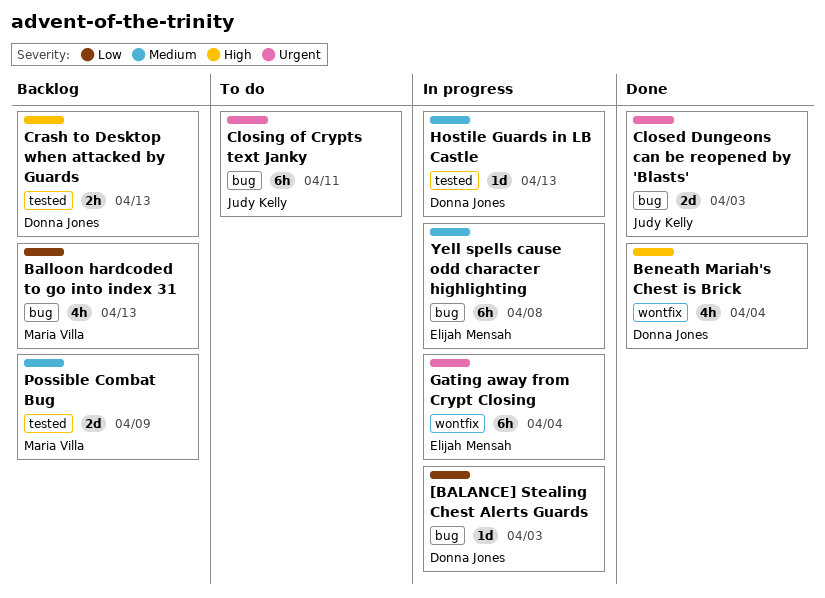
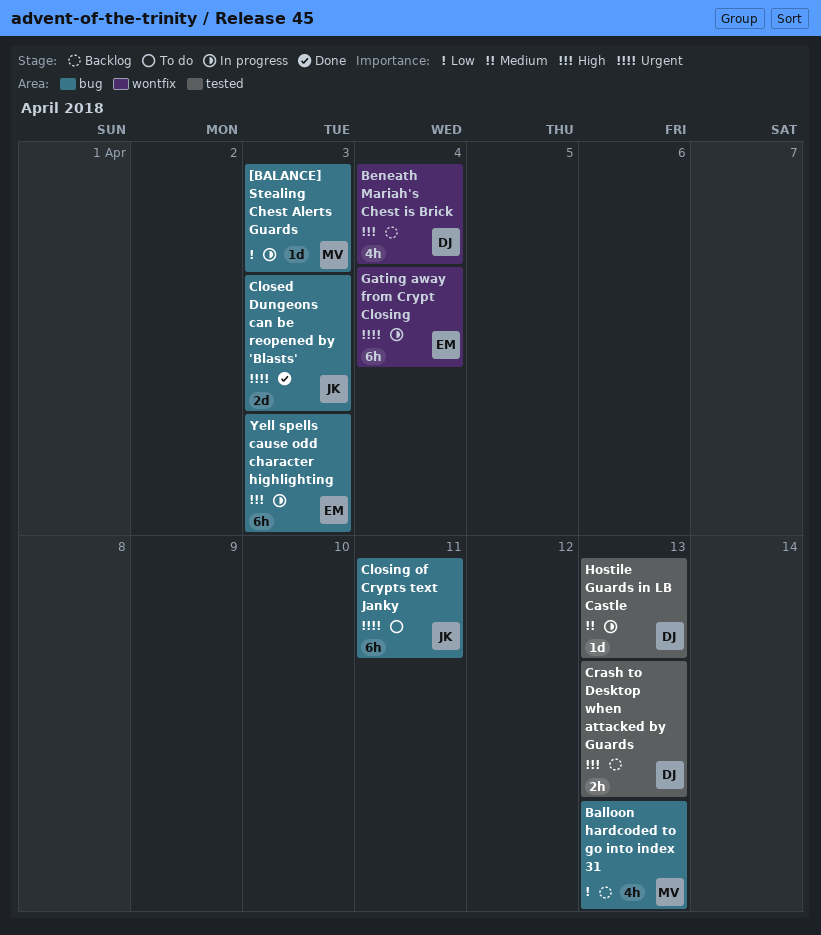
[BALANCE] Stealing Chest Alerts Guards, owner: Donna Jones -> Maria Villa
Beneath Mariah's Chest is Brick, status: Done -> Backlog
Possible Combat Bug: present -> none
Yell spells cause odd character highlighting, priority: Medium -> High
Yell spells cause odd character highlighting, due: Apr 8 -> Apr 3

